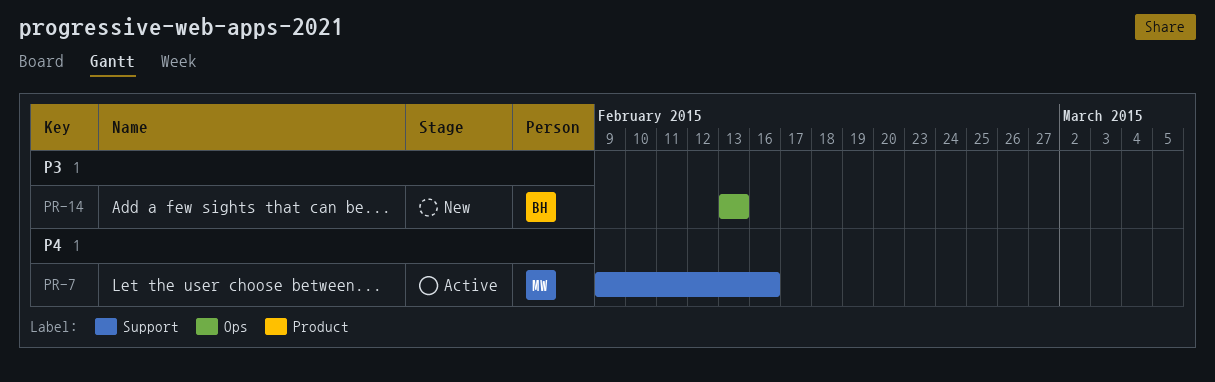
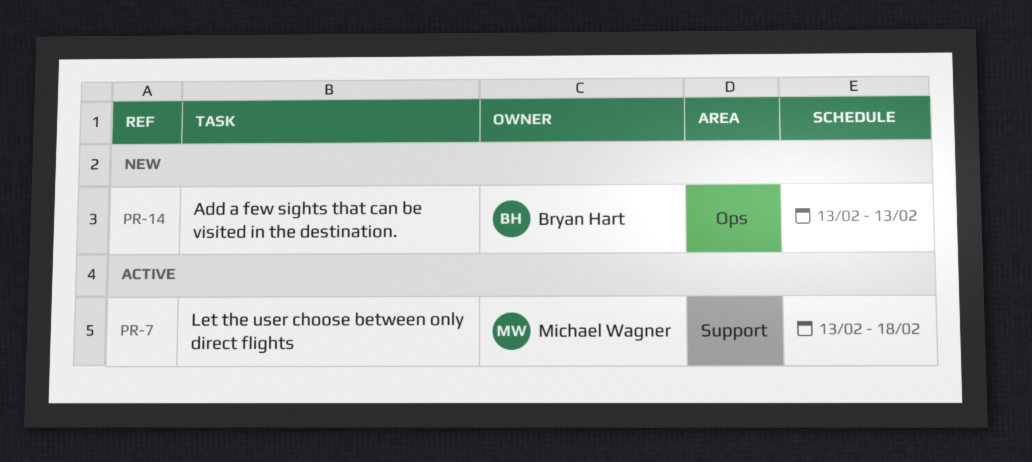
PR-7, start: Feb 9 -> Feb 13
PR-7, due: Feb 16 -> Feb 18

